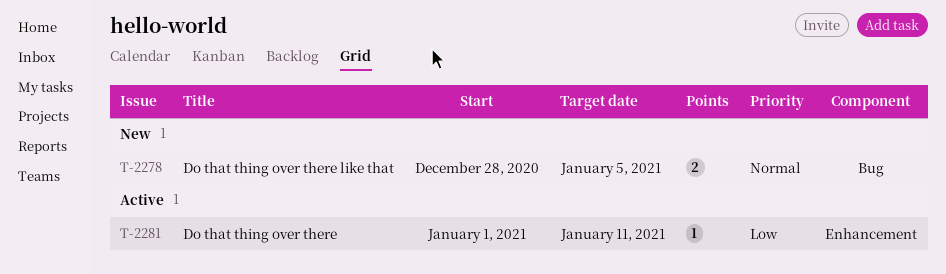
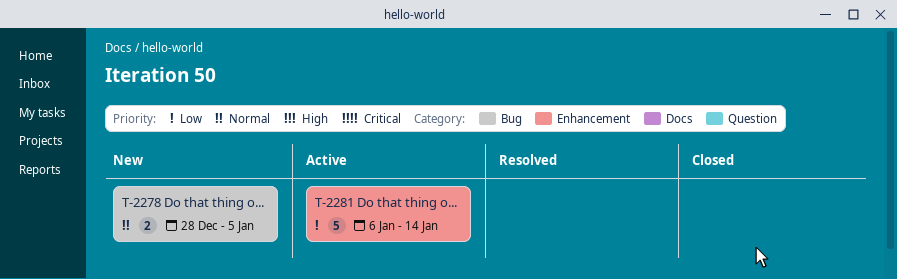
T-2281, estimate: 1 -> 5
T-2281, start: Jan 1 -> Jan 6
T-2281, due: Jan 11 -> Jan 14

